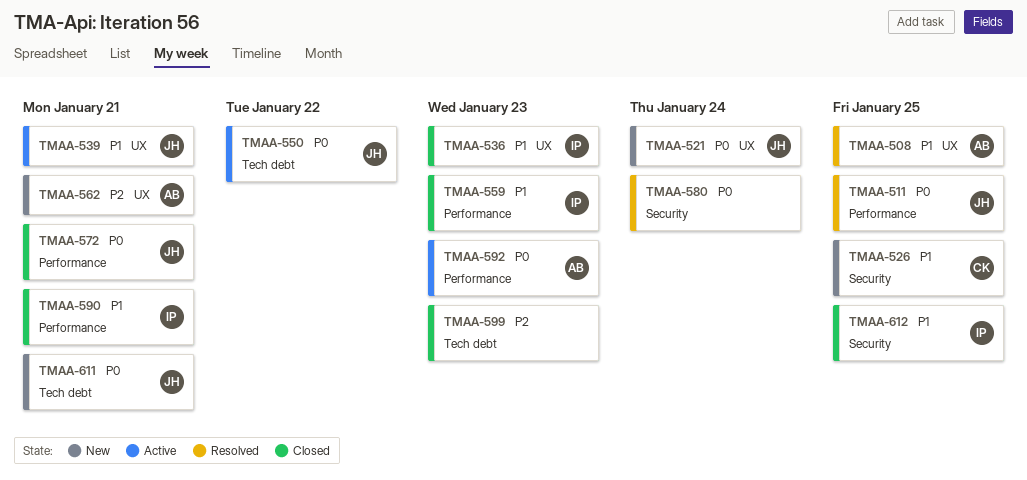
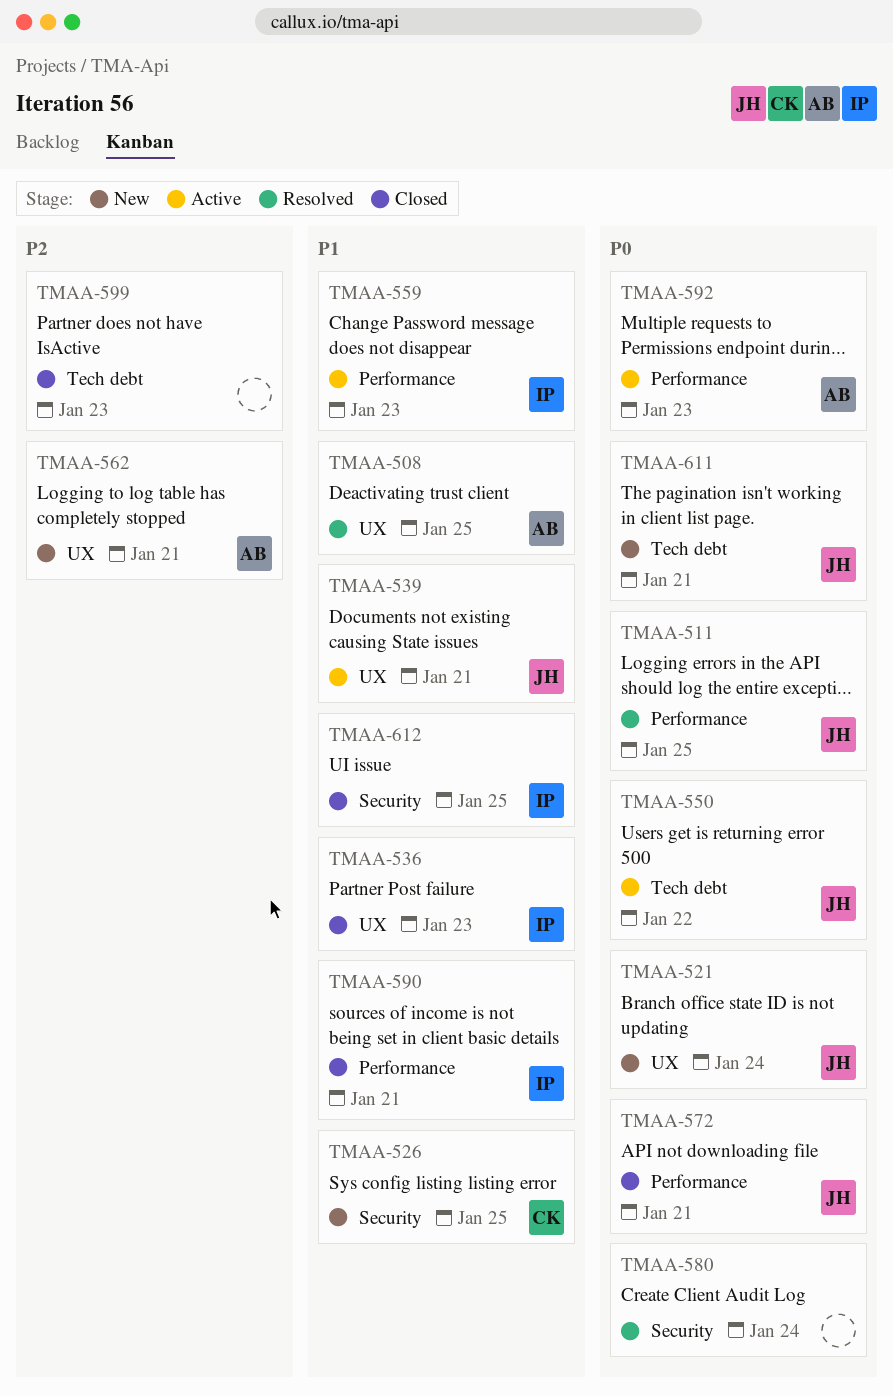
TMAA-559, status: Closed -> Active

